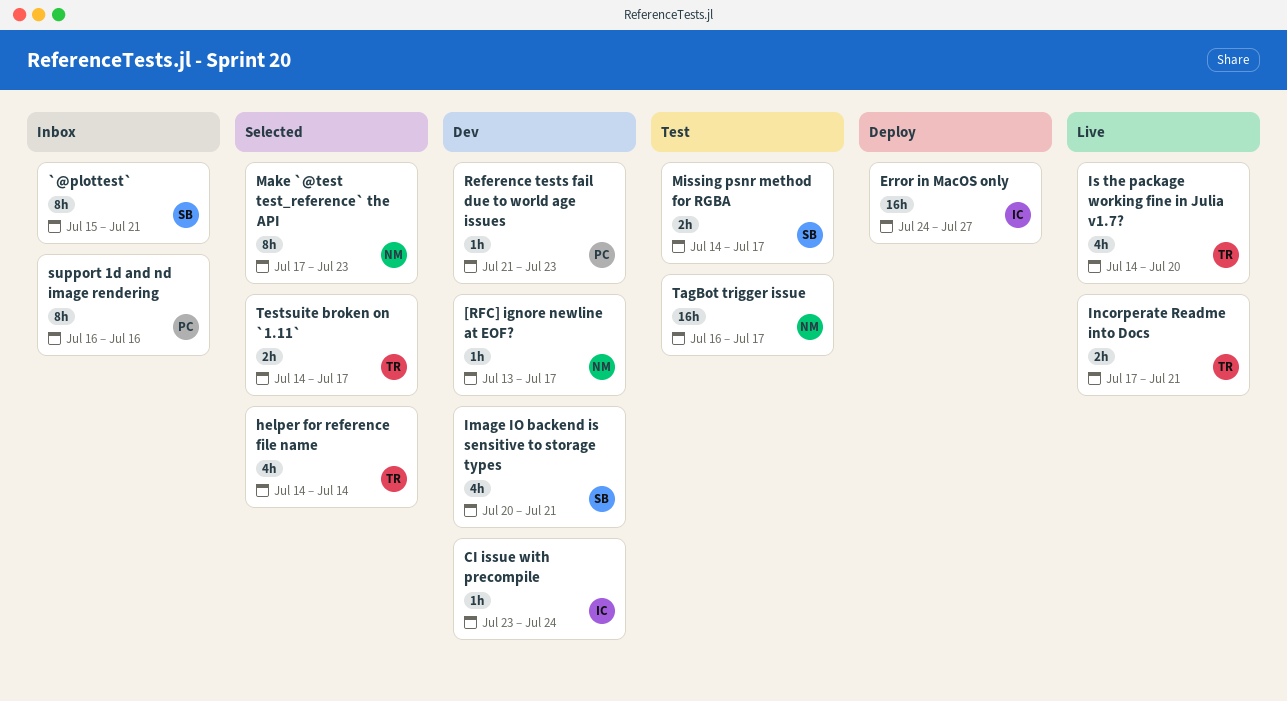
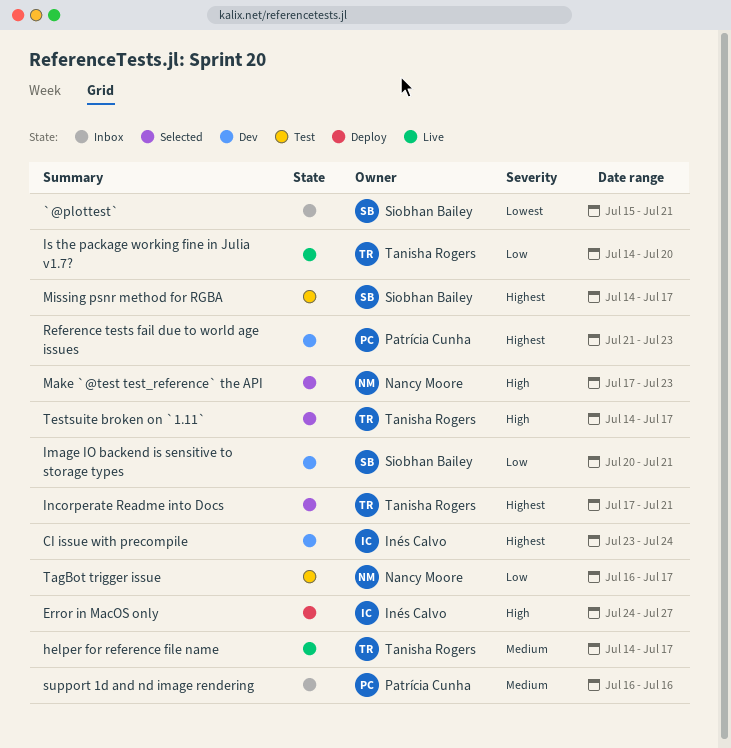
[RFC] ignore newline at EOF?: present -> none
helper for reference file name, status: Selected -> Live
helper for reference file name, due: Jul 14 -> Jul 17
Incorperate Readme into Docs, status: Live -> Selected

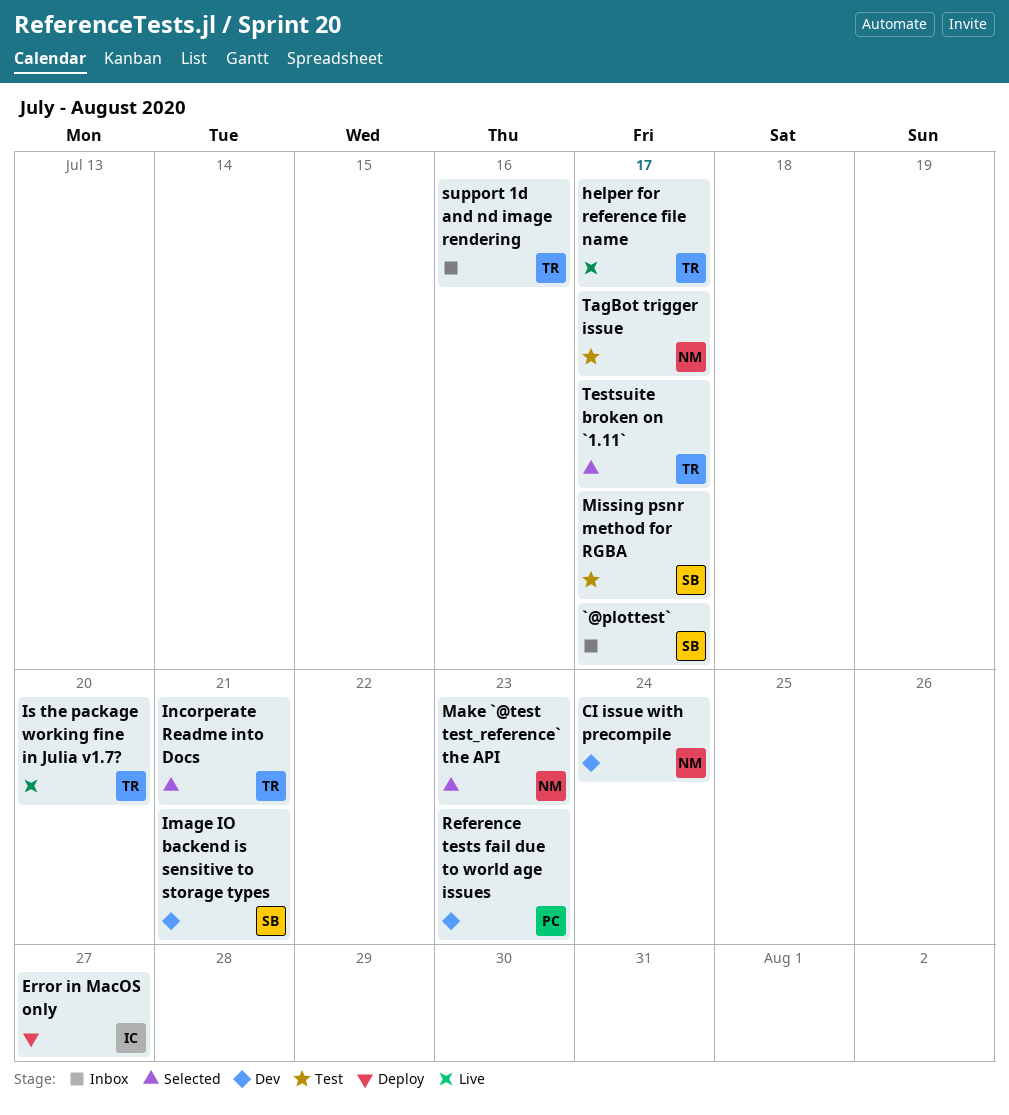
`@plottest`, due: Jul 21 -> Jul 17
CI issue with precompile, owner: Inés Calvo -> Nancy Moore
support 1d and nd image rendering, owner: Patrícia Cunha -> Tanisha Rogers

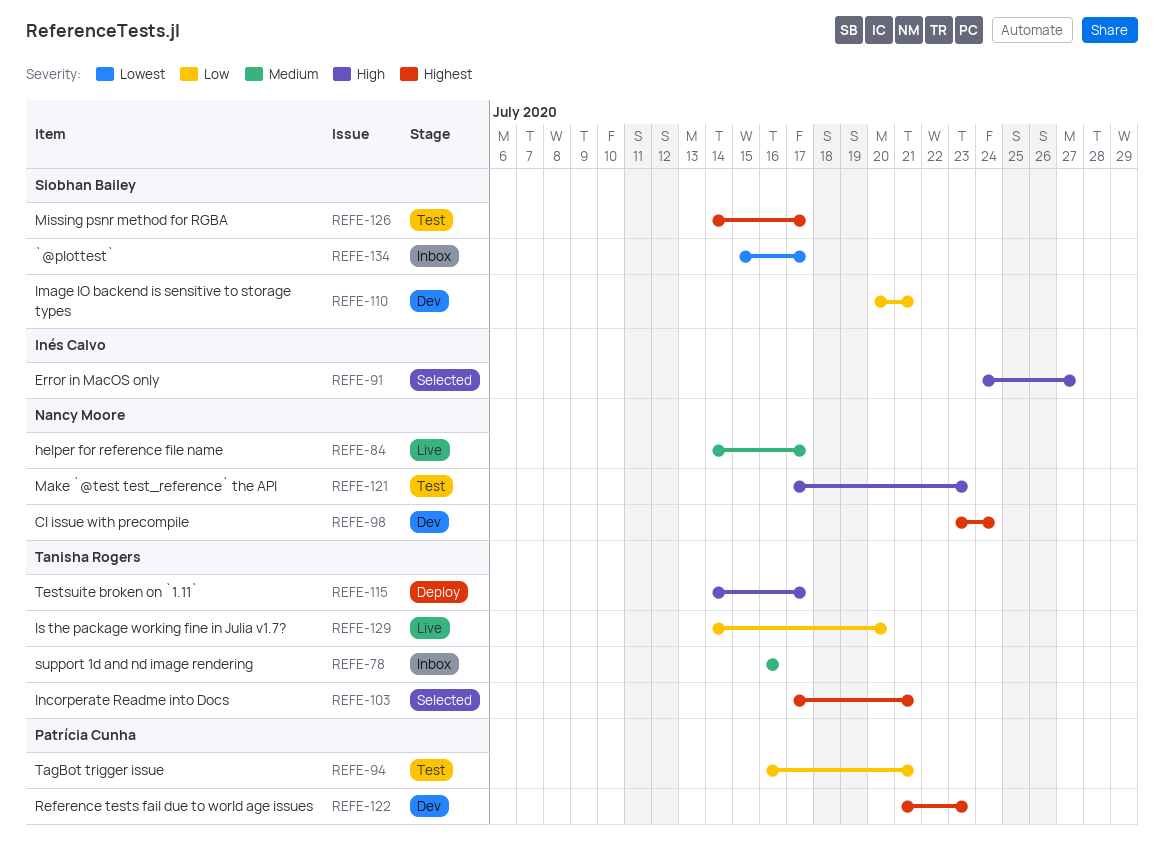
Error in MacOS only, status: Deploy -> Selected
helper for reference file name, owner: Tanisha Rogers -> Nancy Moore
Make `@test test_reference` the API, status: Selected -> Test
TagBot trigger issue, owner: Nancy Moore -> Patrícia Cunha
TagBot trigger issue, due: Jul 17 -> Jul 21
Testsuite broken on `1.11`, status: Selected -> Deploy

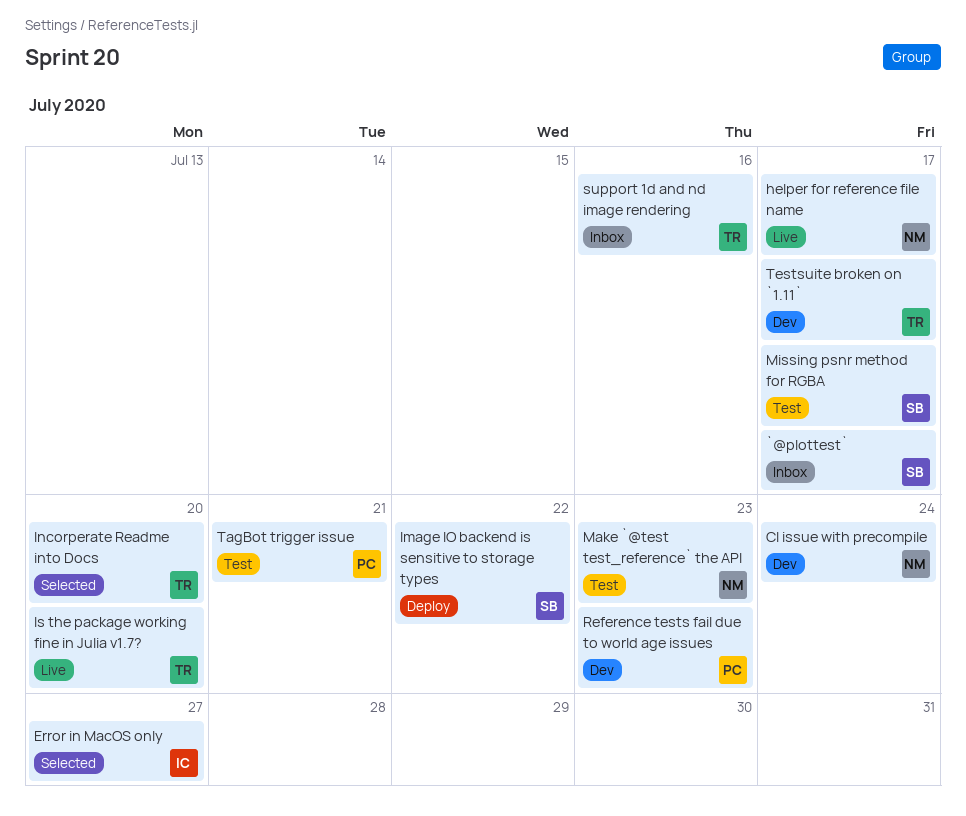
Image IO backend is sensitive to storage types, status: Dev -> Deploy
Image IO backend is sensitive to storage types, due: Jul 21 -> Jul 22
Incorperate Readme into Docs, due: Jul 21 -> Jul 20
Testsuite broken on `1.11`, status: Deploy -> Dev

